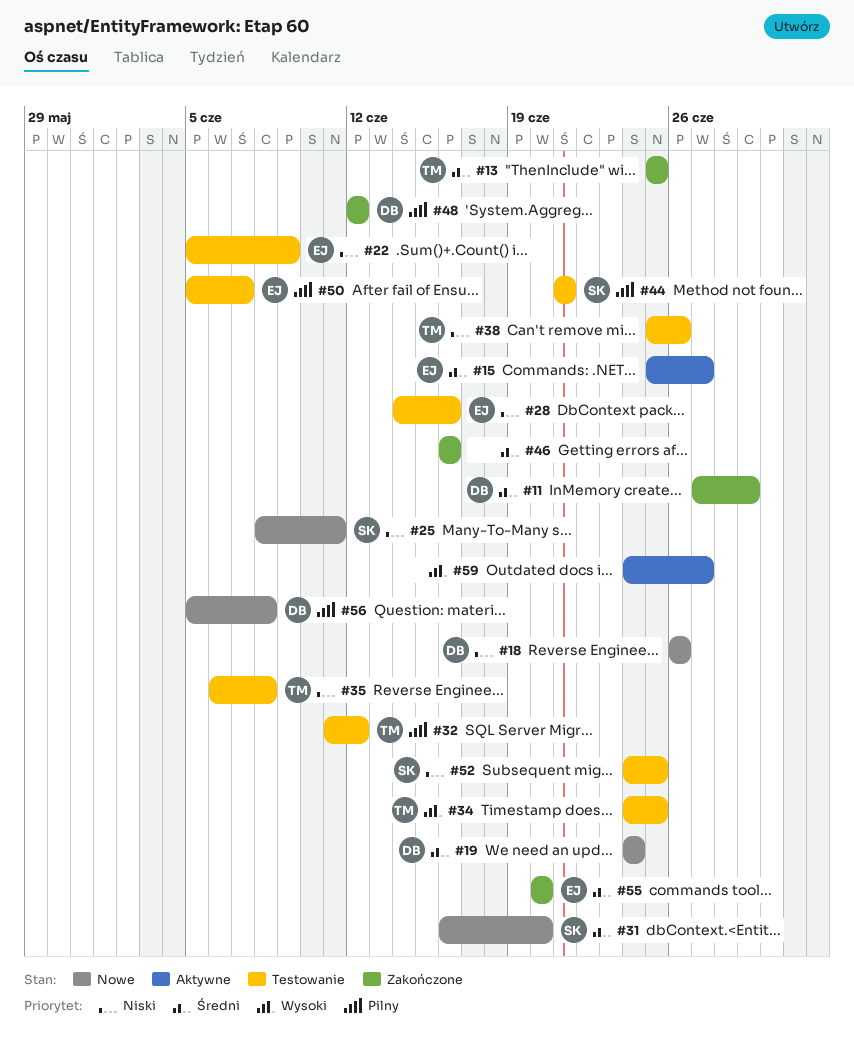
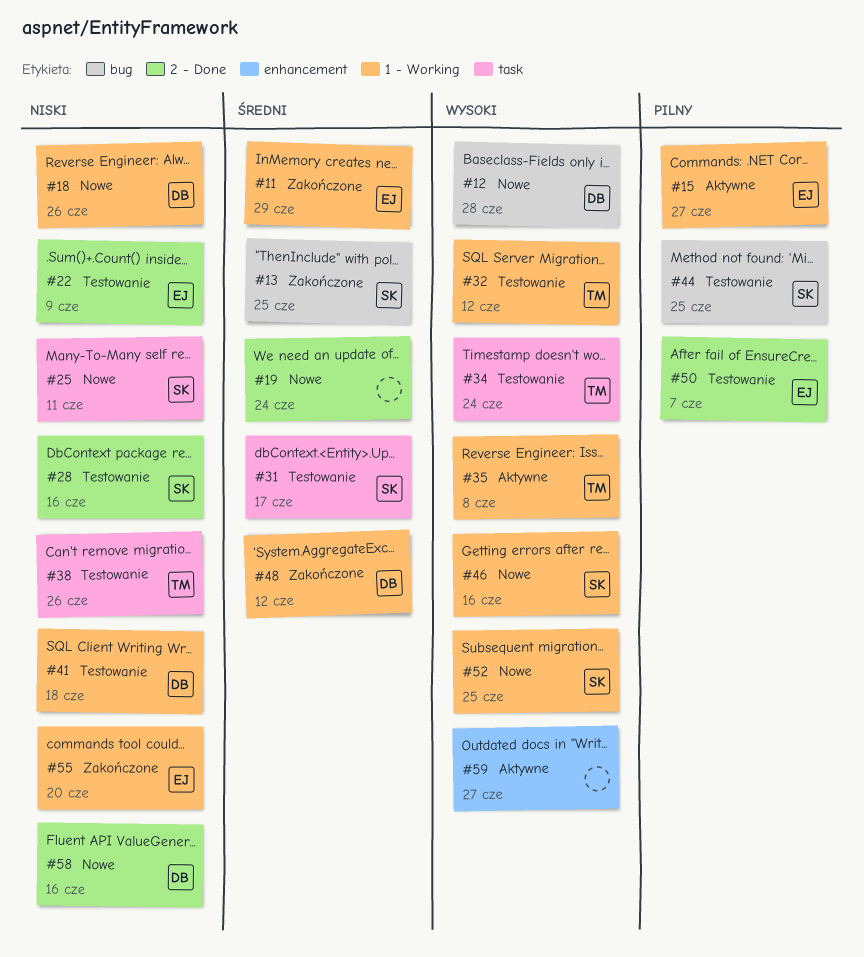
#11, owner: DB -> EJ
#12: none -> present
#13, owner: TM -> SK
#15, priority: Średni -> Pilny
#19, owner: DB -> none
#28, owner: EJ -> SK
#31, status: Nowe -> Testowanie
#31, due: Jun 20 -> Jun 17
#32, priority: Pilny -> Wysoki
#34, due: Jun 25 -> Jun 24
#35, status: Testowanie -> Aktywne
#35, priority: Niski -> Wysoki
#41: none -> present
#44, due: Jun 21 -> Jun 25
#46, status: Zakończone -> Nowe
#46, owner: none -> SK
#46, priority: Średni -> Wysoki
#48, priority: Pilny -> Średni
#52, status: Testowanie -> Nowe
#52, priority: Niski -> Wysoki
#55, priority: Średni -> Niski
#56: present -> none
#58: none -> present

